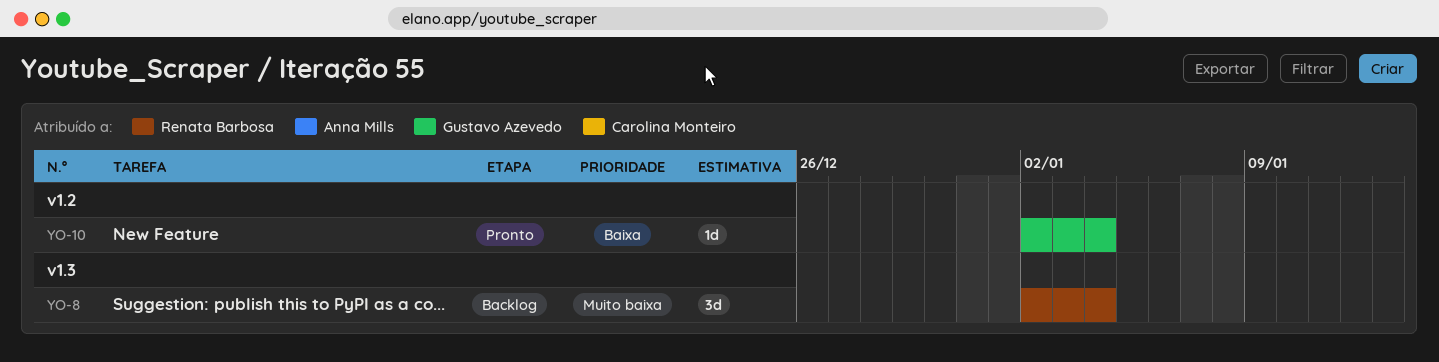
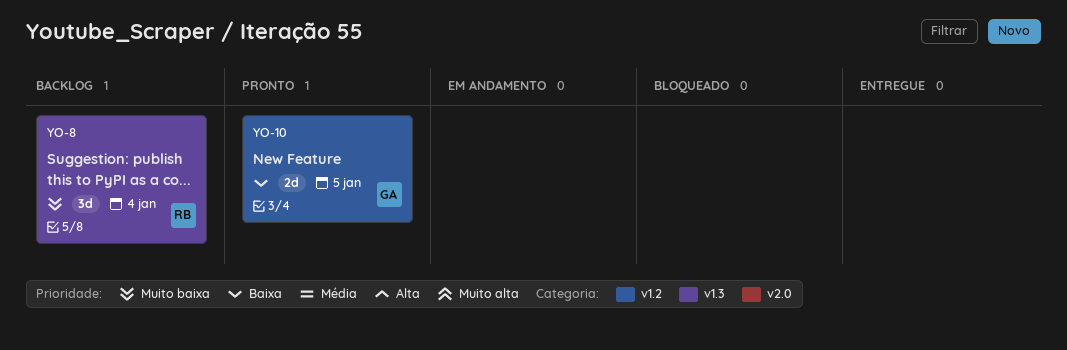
YO-10, estimate: 1d -> 2d
YO-10, due: Jan 4 -> Jan 5

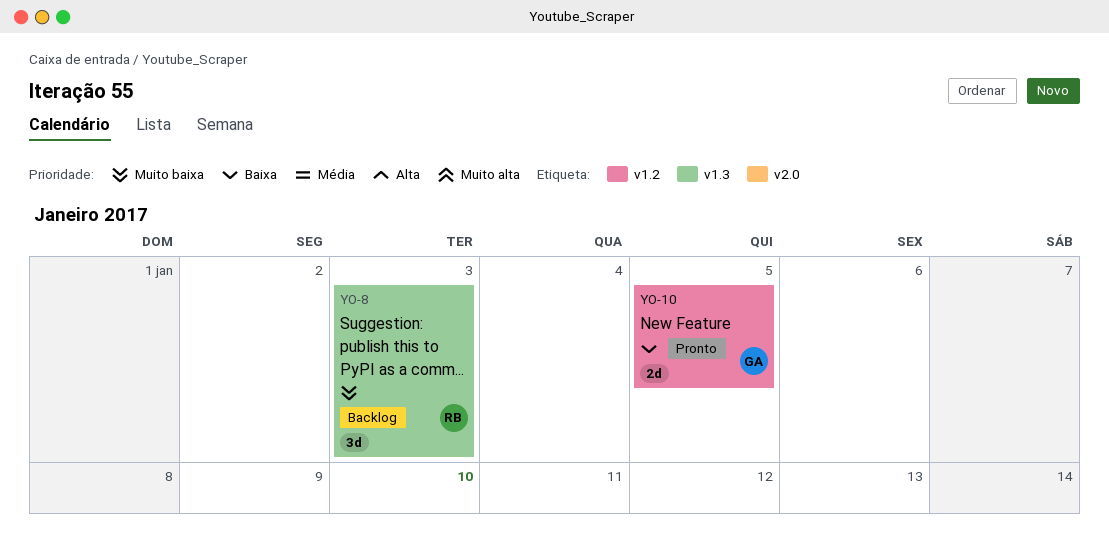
YO-8, due: Jan 4 -> Jan 3

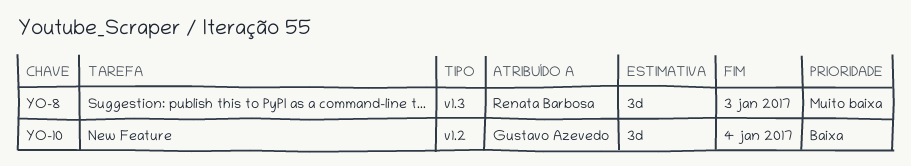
YO-10, estimate: 2d -> 3d
YO-10, due: Jan 5 -> Jan 4

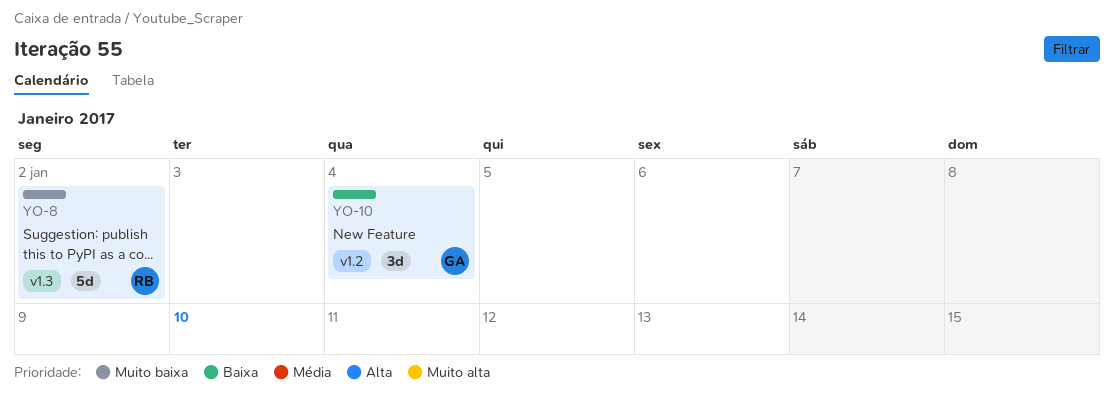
YO-8, estimate: 3d -> 5d
YO-8, due: Jan 3 -> Jan 2

